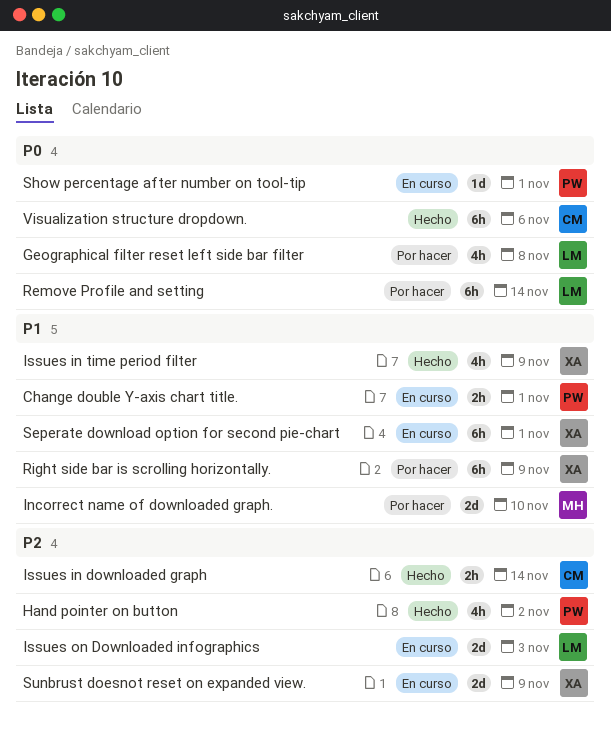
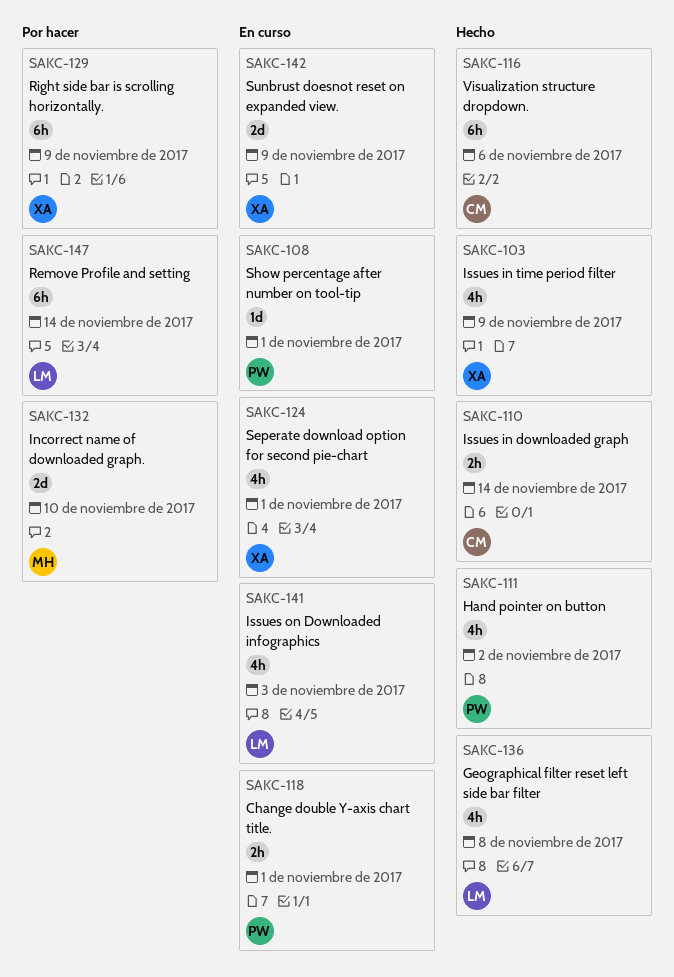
Geographical filter reset left side bar filter, status: Por hacer -> Hecho
Issues on Downloaded infographics, estimate: 2d -> 4h
Seperate download option for second pie-chart, estimate: 6h -> 4h

